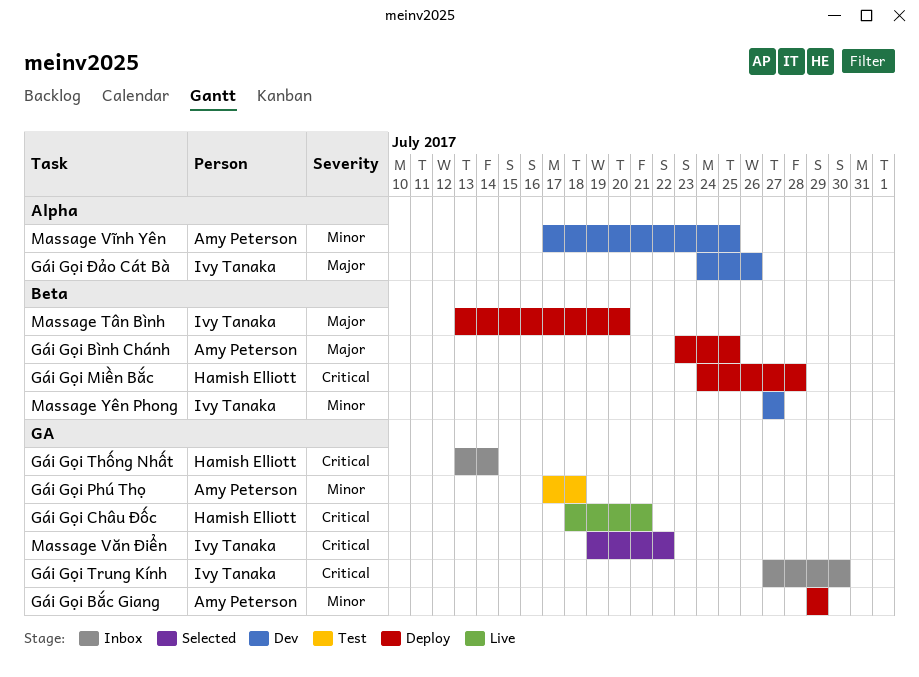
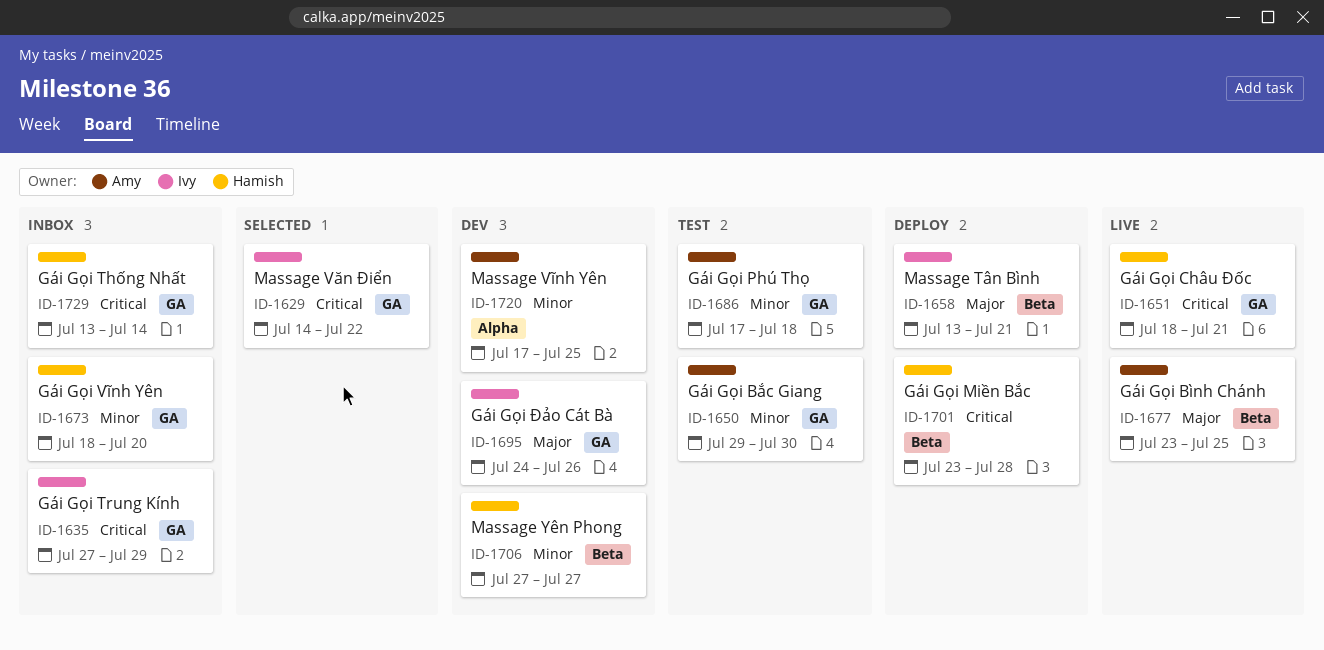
Gái Gọi Bình Chánh, status: Deploy -> Live
Gái Gọi Bắc Giang, status: Deploy -> Test
Gái Gọi Bắc Giang, due: Jul 29 -> Jul 30
Gái Gọi Miền Bắc, start: Jul 24 -> Jul 23
Gái Gọi Trung Kính, due: Jul 30 -> Jul 29
Gái Gọi Vĩnh Yên: none -> present
Gái Gọi Đảo Cát Bà, label: Alpha -> GA
Massage Tân Bình, due: Jul 20 -> Jul 21
Massage Văn Điển, start: Jul 19 -> Jul 14
Massage Yên Phong, owner: Ivy Tanaka -> Hamish Elliott

